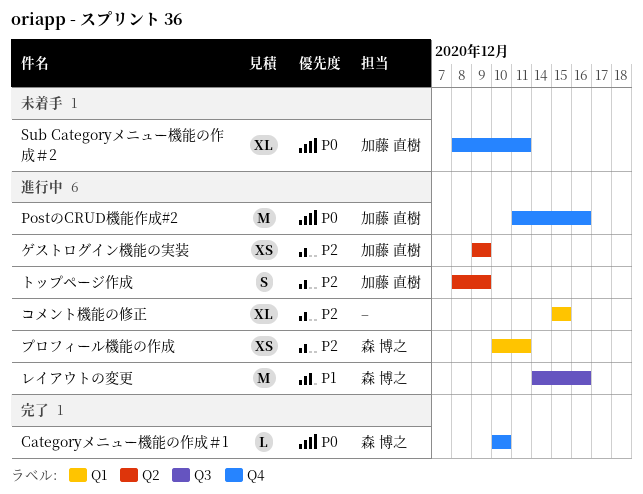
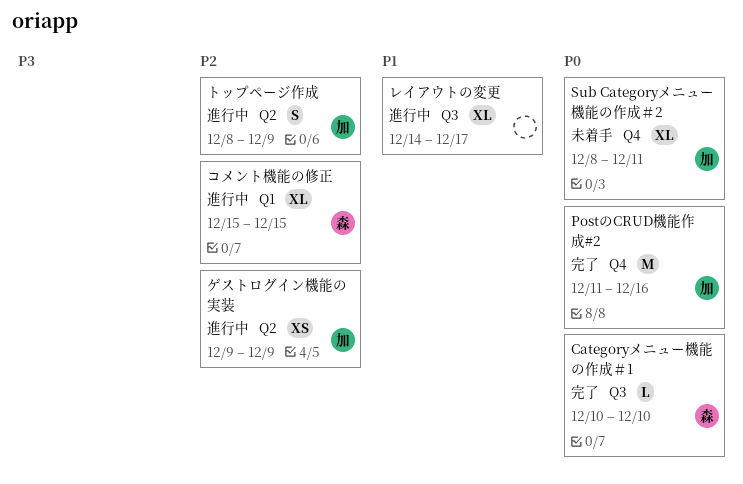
Categoryメニュー機能の作成＃1, label: Q4 -> Q3
PostのCRUD機能作成#2, status: 進行中 -> 完了
コメント機能の修正, owner: none -> 森 博之
プロフィール機能の作成: present -> none
レイアウトの変更, owner: 森 博之 -> none
レイアウトの変更, estimate: M -> XL
レイアウトの変更, due: Dec 16 -> Dec 17

